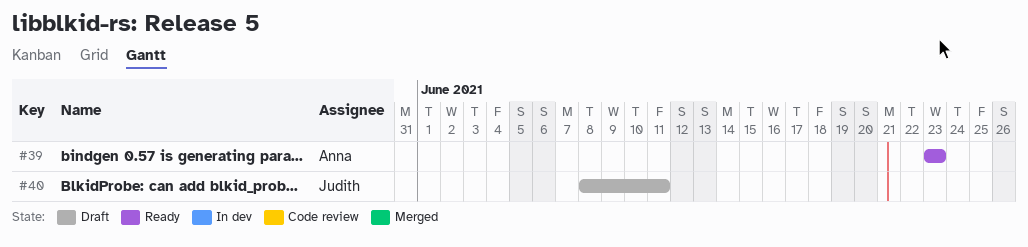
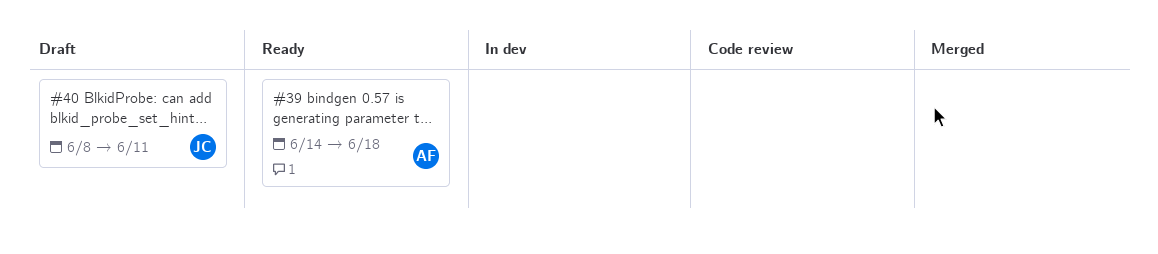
#39, start: Jun 23 -> Jun 14
#39, due: Jun 23 -> Jun 18

